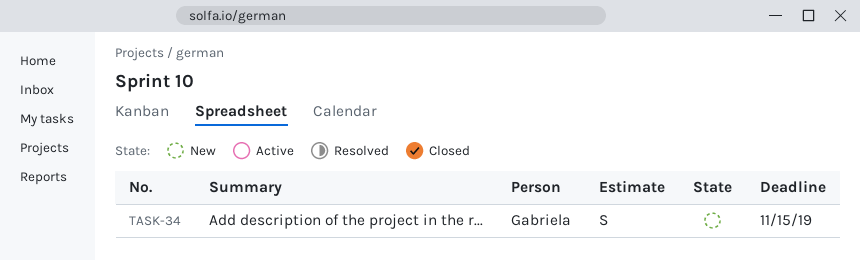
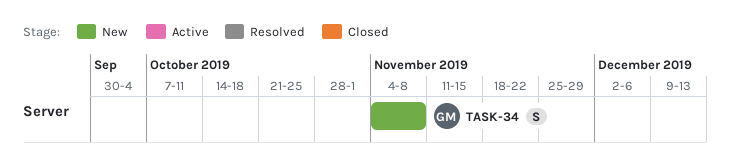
TASK-34, due: Nov 15 -> Nov 8

